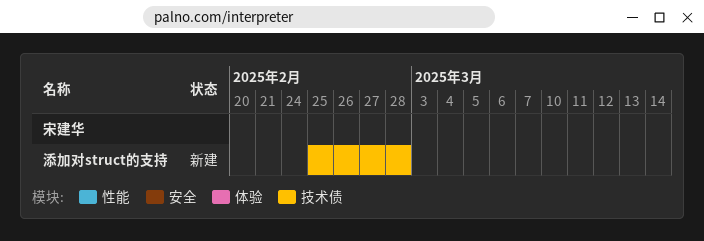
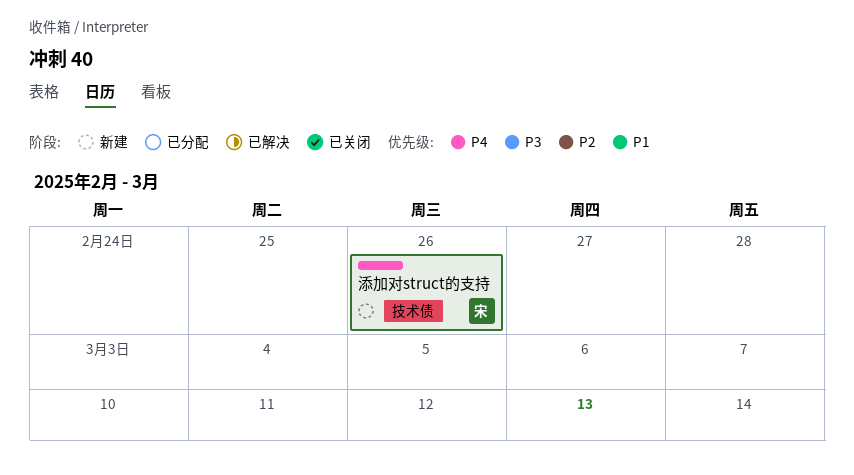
添加对struct的支持, due: Feb 28 -> Feb 26

